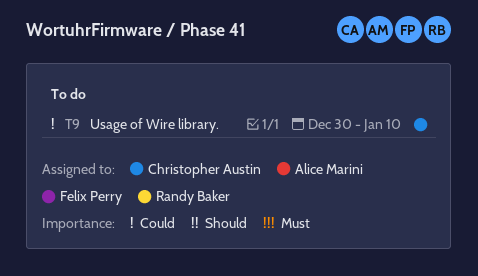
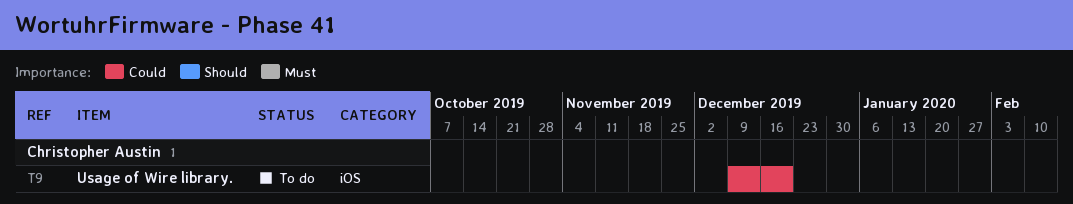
T9, start: Dec 30 -> Dec 9
T9, due: Jan 10 -> Dec 20

